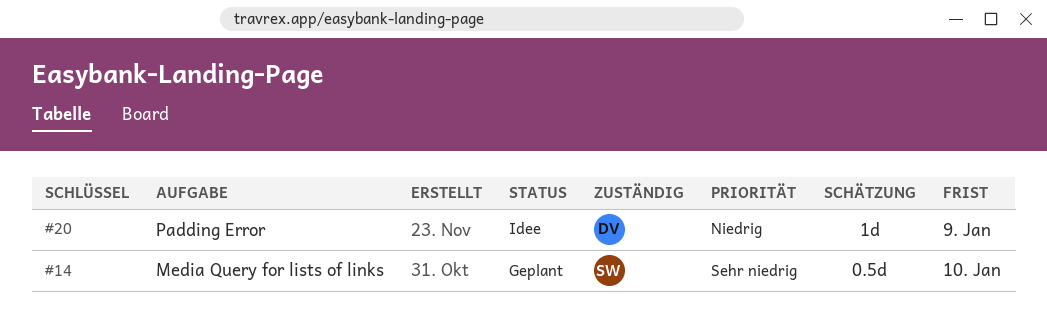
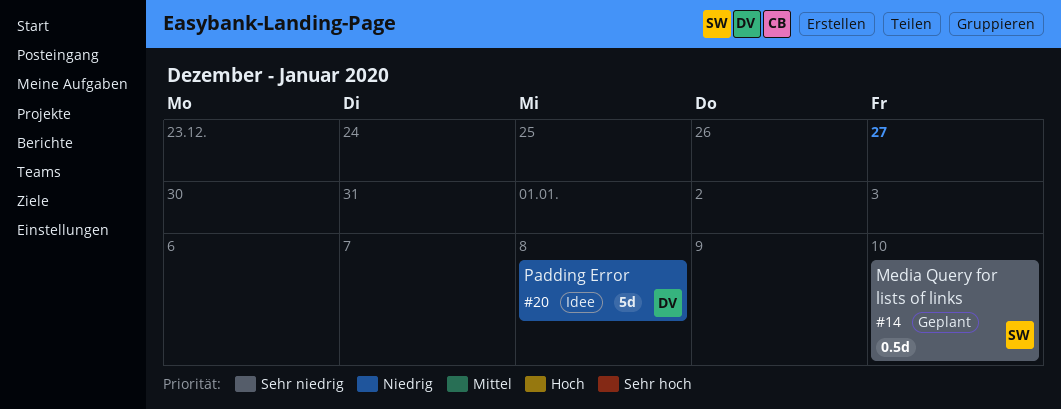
#20, estimate: 1d -> 5d
#20, due: Jan 9 -> Jan 8

